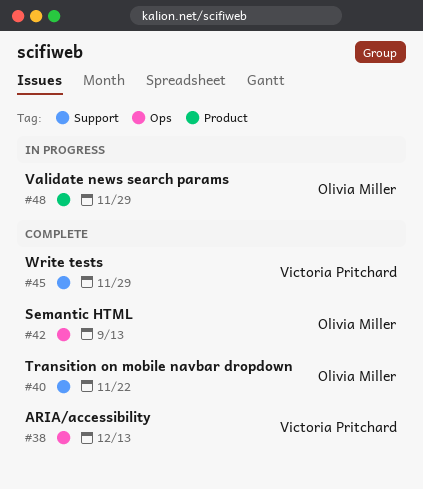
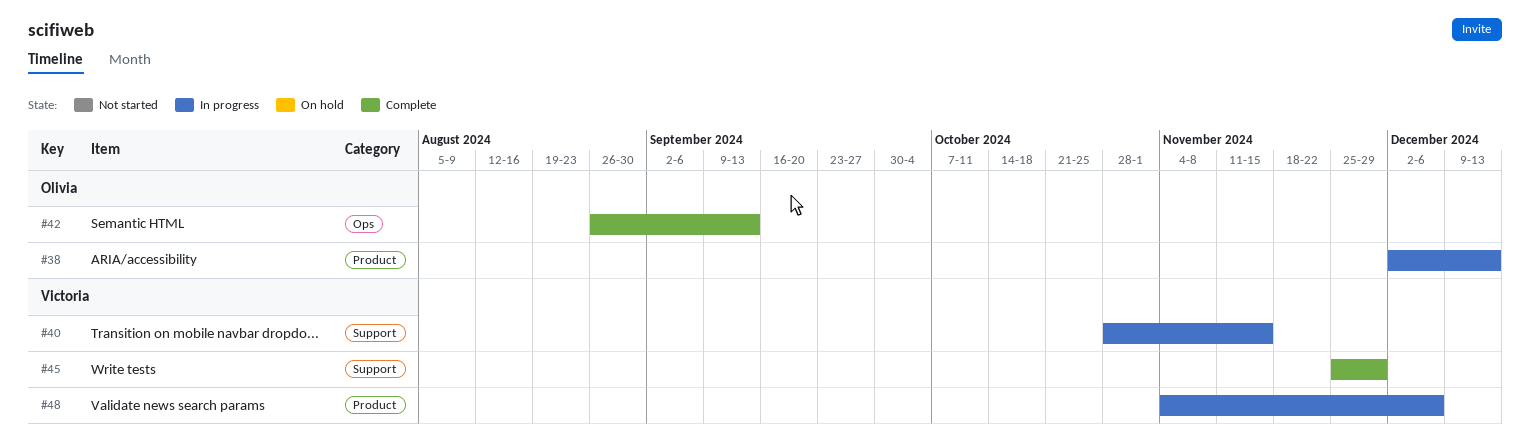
#38, status: Complete -> In progress
#38, owner: Victoria Pritchard -> Olivia Miller
#38, label: Ops -> Product
#40, status: Complete -> In progress
#40, owner: Olivia Miller -> Victoria Pritchard
#40, due: Nov 22 -> Nov 15
#48, owner: Olivia Miller -> Victoria Pritchard
#48, due: Nov 29 -> Dec 6

